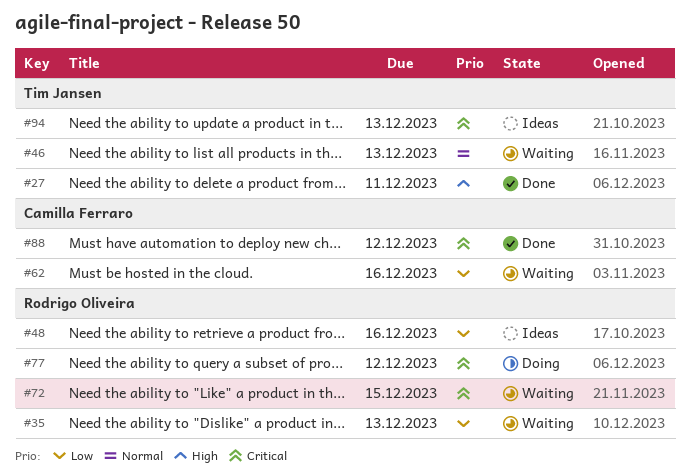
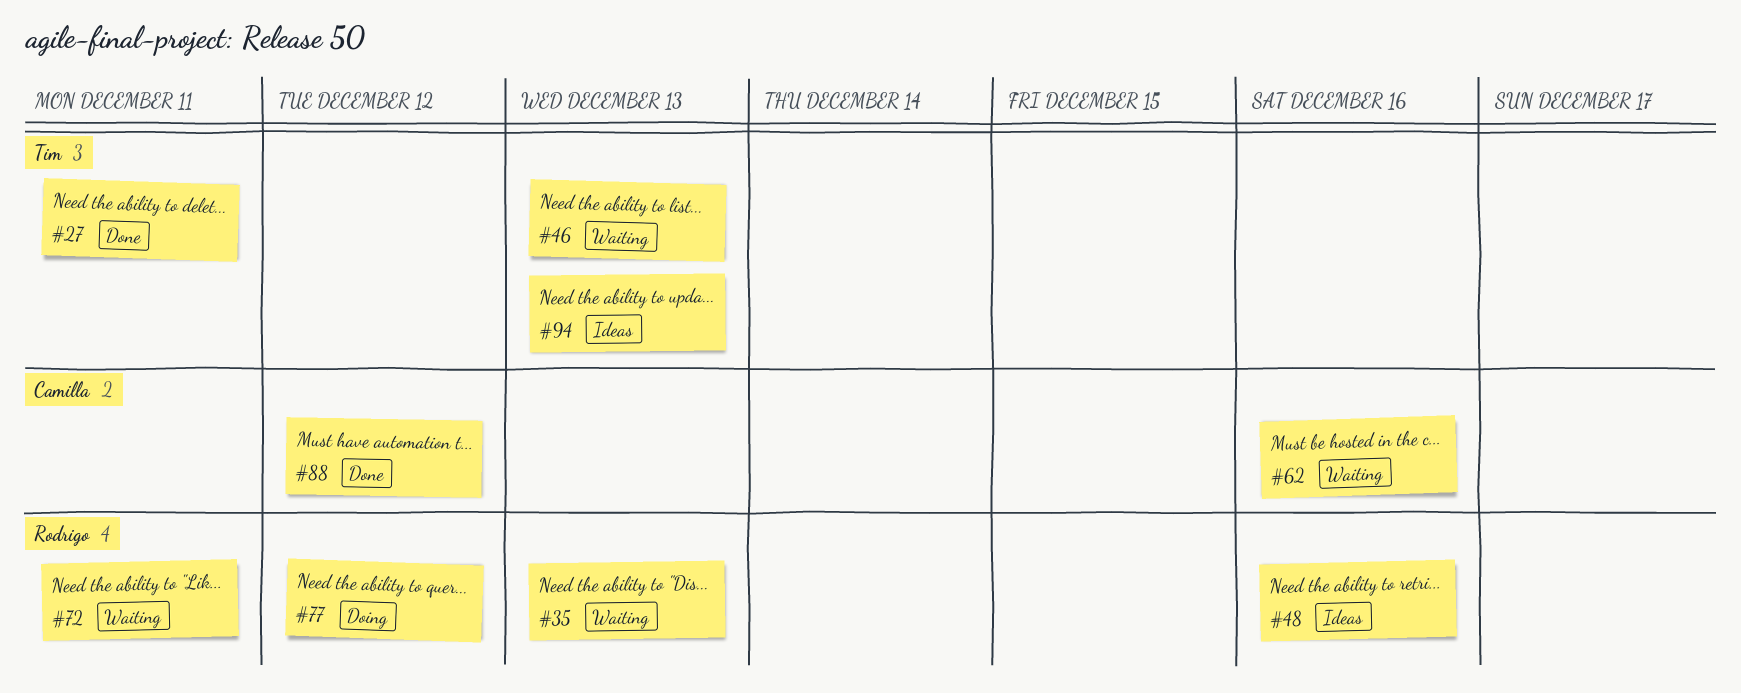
#72, due: Dec 15 -> Dec 11

